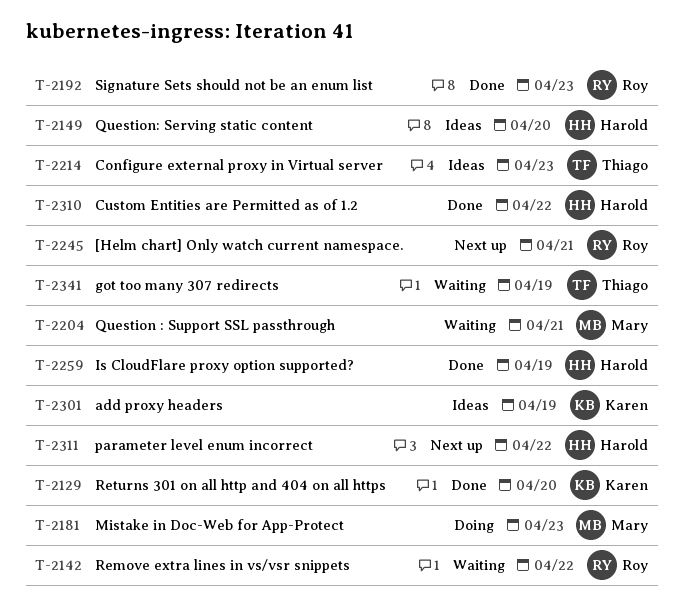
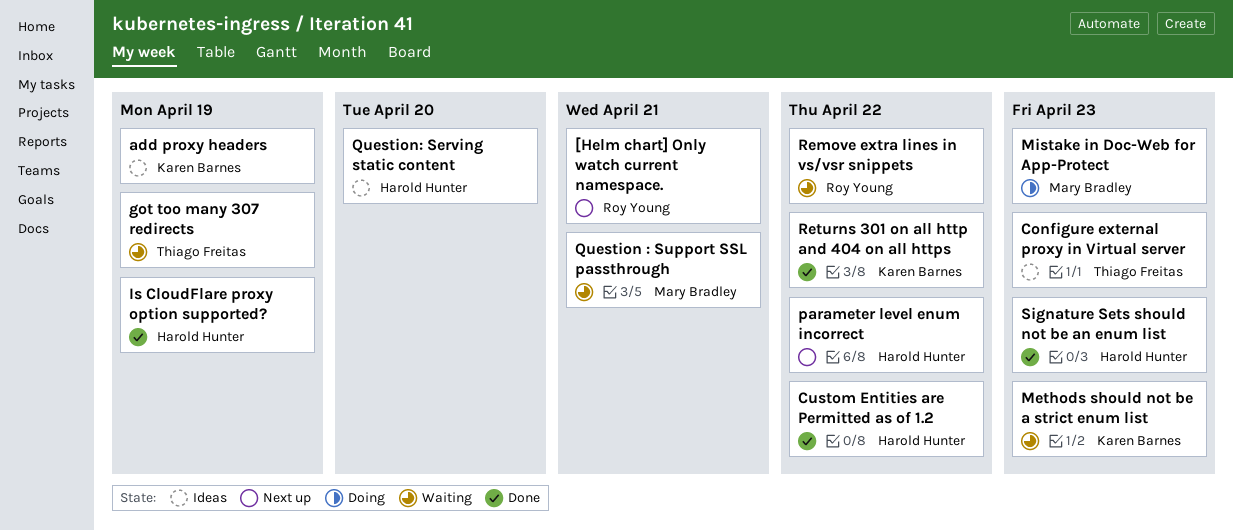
Methods should not be a strict enum list: none -> present
Returns 301 on all http and 404 on all https, due: Apr 20 -> Apr 22
Signature Sets should not be an enum list, owner: Roy Young -> Harold Hunter

